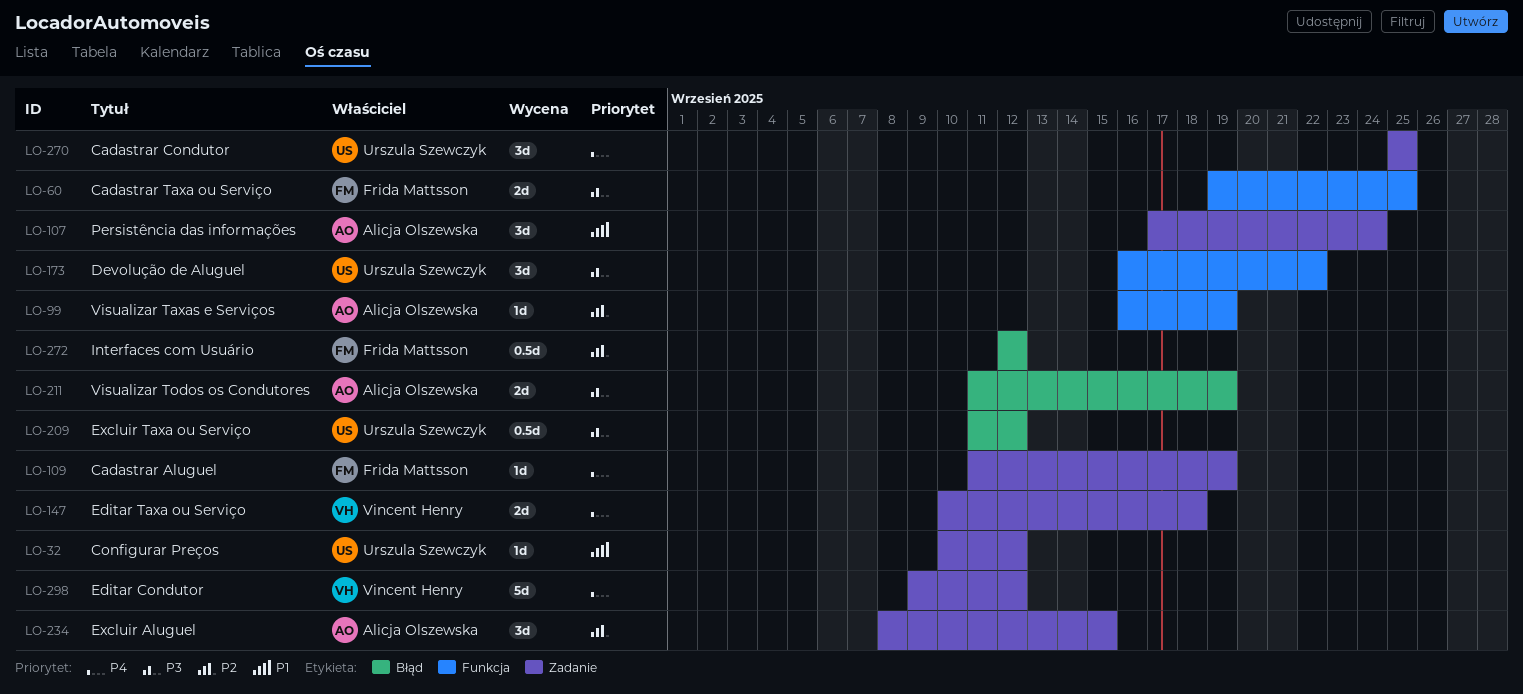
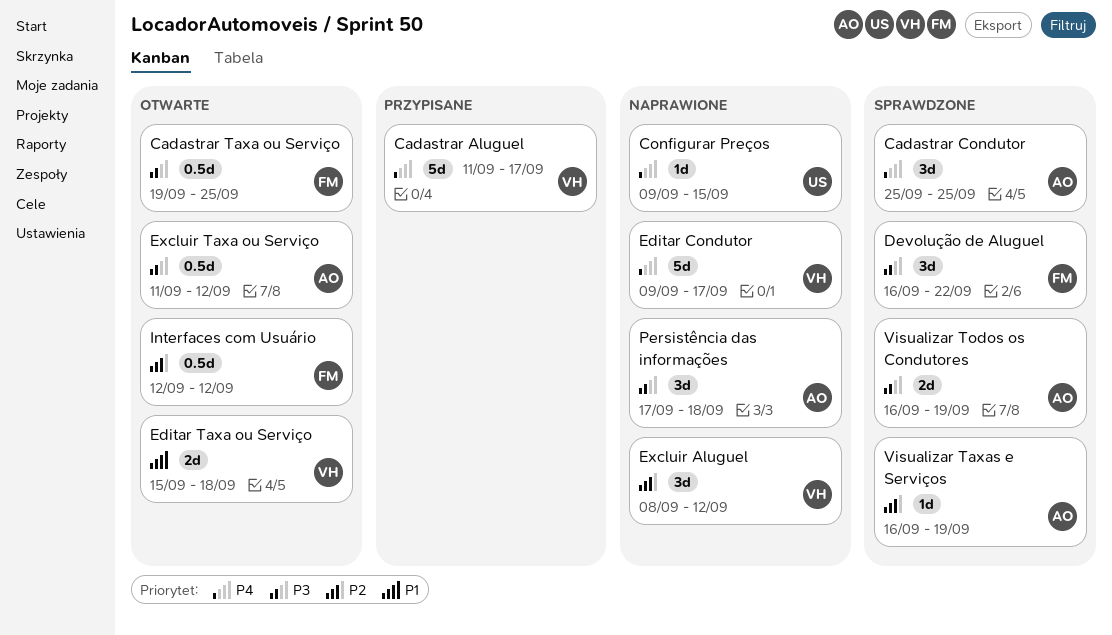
Cadastrar Aluguel, owner: Frida Mattsson -> Vincent Henry
Cadastrar Aluguel, estimate: 1d -> 5d
Cadastrar Aluguel, due: Sep 19 -> Sep 17
Cadastrar Condutor, owner: Urszula Szewczyk -> Alicja Olszewska
Cadastrar Taxa ou Serviço, estimate: 2d -> 0.5d
Configurar Preços, priority: P1 -> P4
Configurar Preços, start: Sep 10 -> Sep 9
Configurar Preços, due: Sep 12 -> Sep 15
Devolução de Aluguel, owner: Urszula Szewczyk -> Frida Mattsson
Editar Condutor, due: Sep 12 -> Sep 17
Editar Taxa ou Serviço, priority: P4 -> P1
Editar Taxa ou Serviço, start: Sep 10 -> Sep 15
Excluir Aluguel, owner: Alicja Olszewska -> Vincent Henry
Excluir Aluguel, due: Sep 15 -> Sep 12
Excluir Taxa ou Serviço, owner: Urszula Szewczyk -> Alicja Olszewska
Persistência das informações, priority: P1 -> P3
Persistência das informações, due: Sep 24 -> Sep 18
Visualizar Todos os Condutores, start: Sep 11 -> Sep 16

